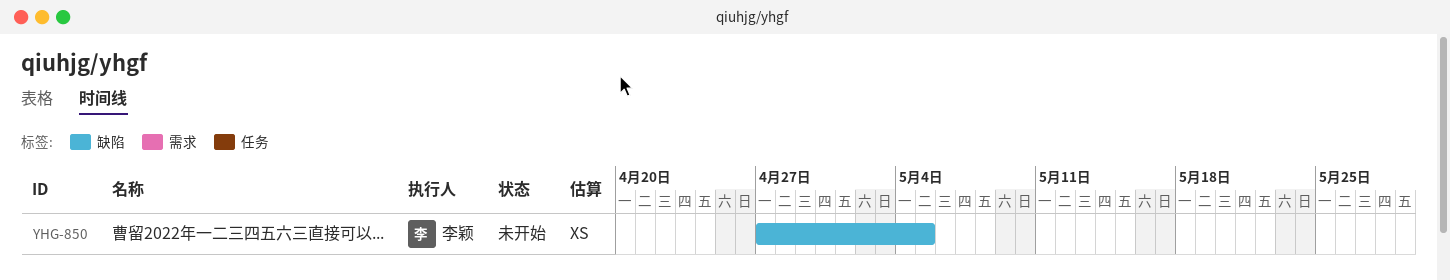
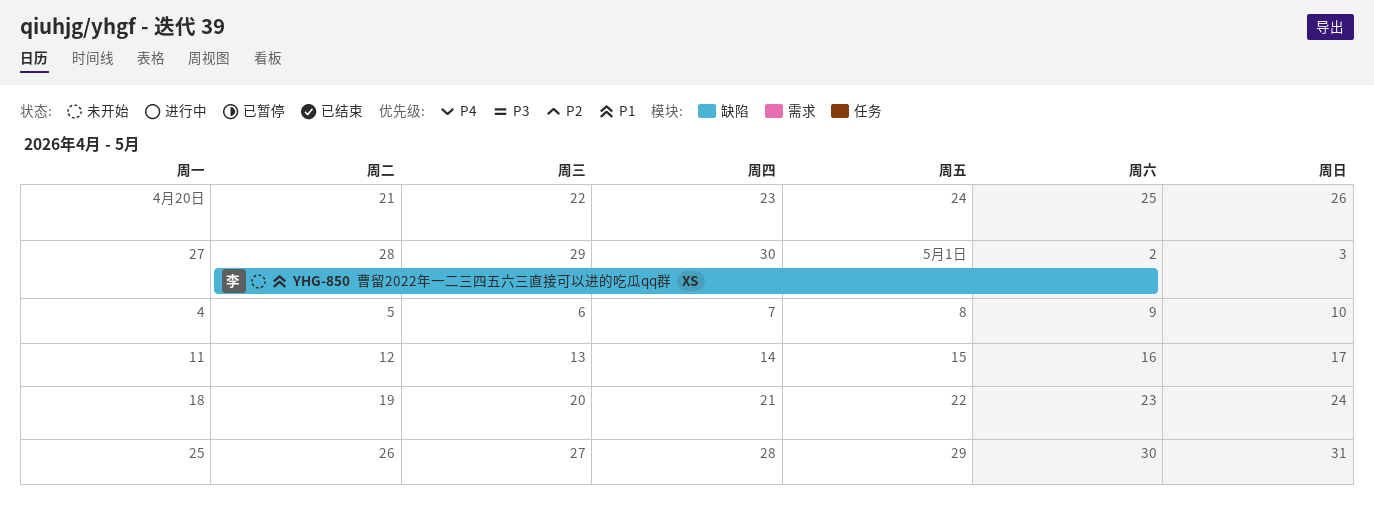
YHG-850, start: Apr 27 -> Apr 28
YHG-850, due: May 5 -> May 2

